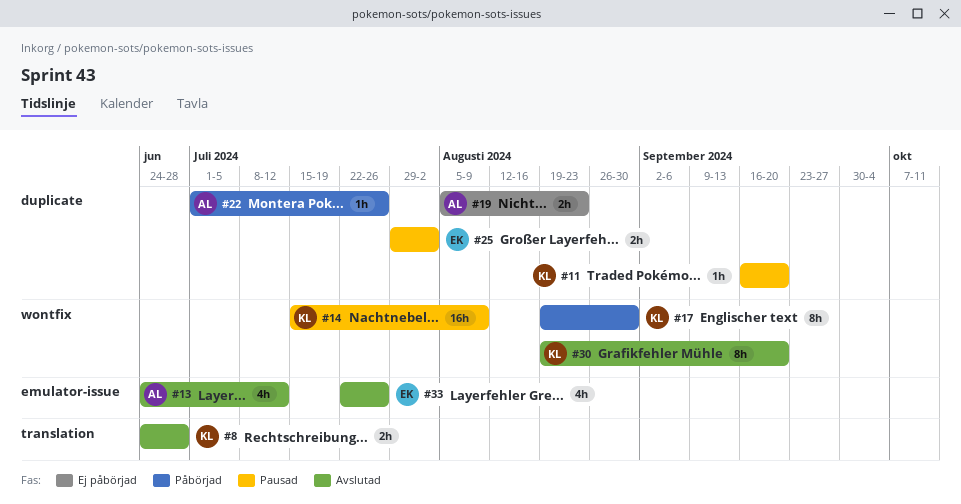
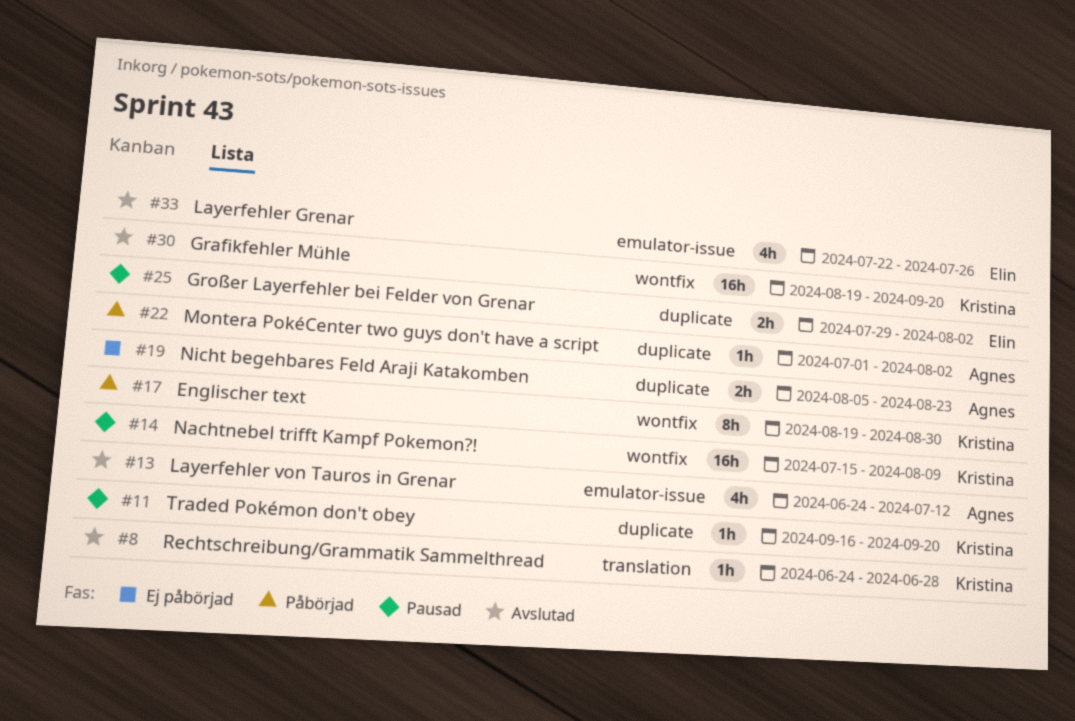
#8, estimate: 2h -> 1h
#22, due: Jul 26 -> Aug 2
#30, estimate: 8h -> 16h

